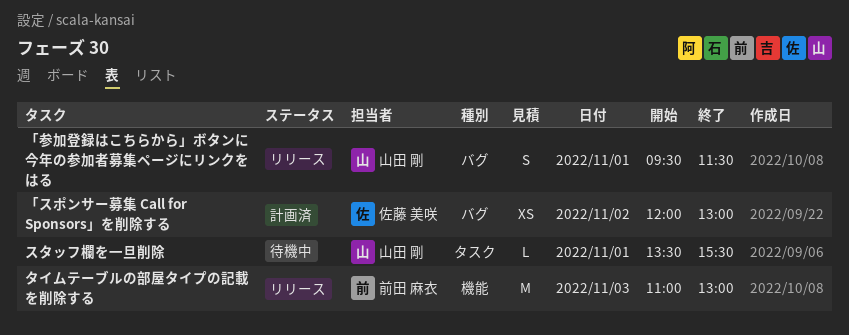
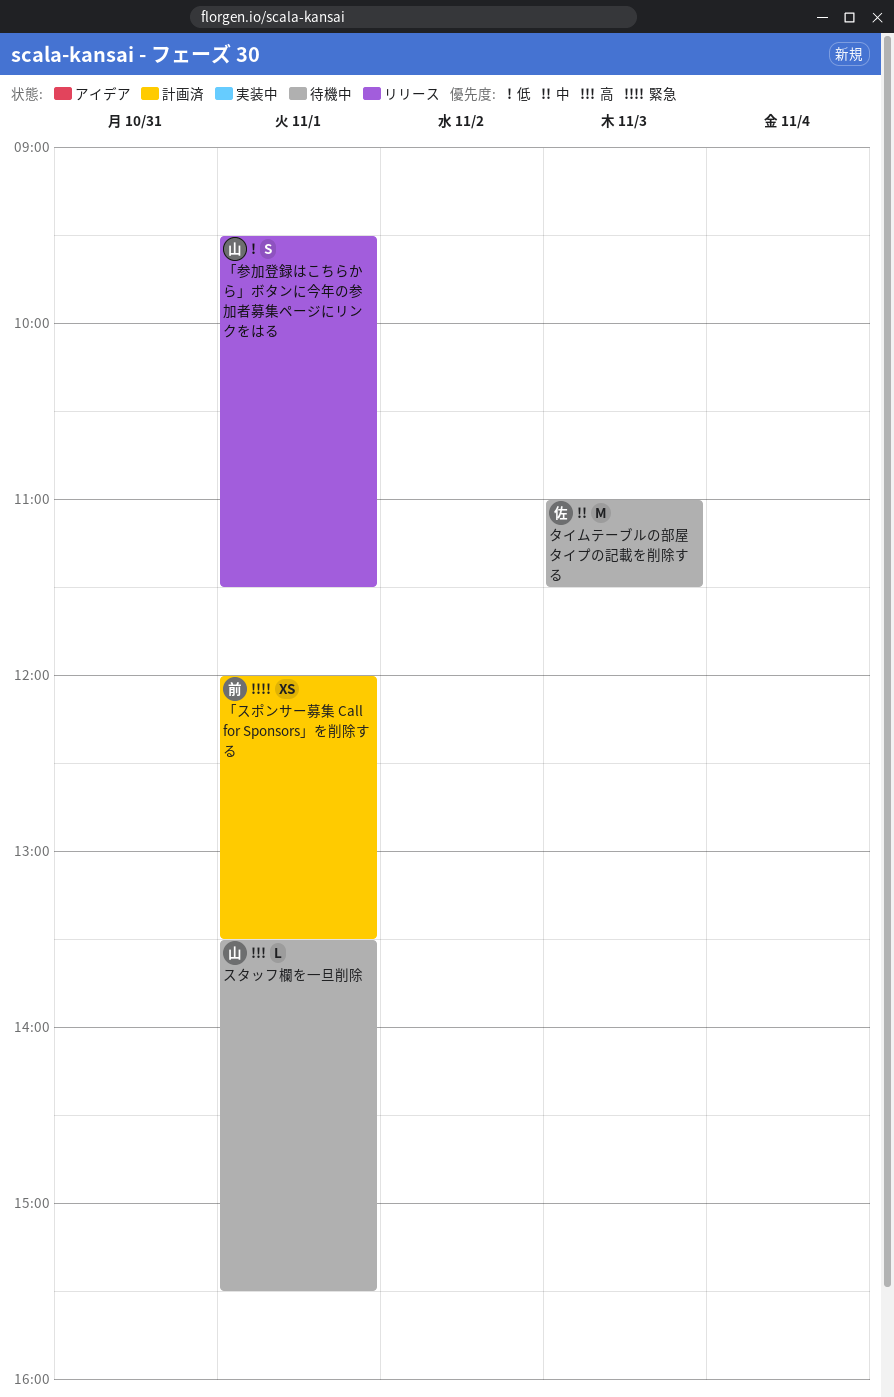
「スポンサー募集 Call for Sponsors」を削除する, owner: 佐藤 美咲 -> 前田 麻衣
「スポンサー募集 Call for Sponsors」を削除する, day: Nov 2 -> Nov 1
「スポンサー募集 Call for Sponsors」を削除する, ends: 13:00 -> 13:30
タイムテーブルの部屋タイプの記載を削除する, status: リリース -> 待機中
タイムテーブルの部屋タイプの記載を削除する, owner: 前田 麻衣 -> 佐藤 美咲
タイムテーブルの部屋タイプの記載を削除する, ends: 13:00 -> 11:30

